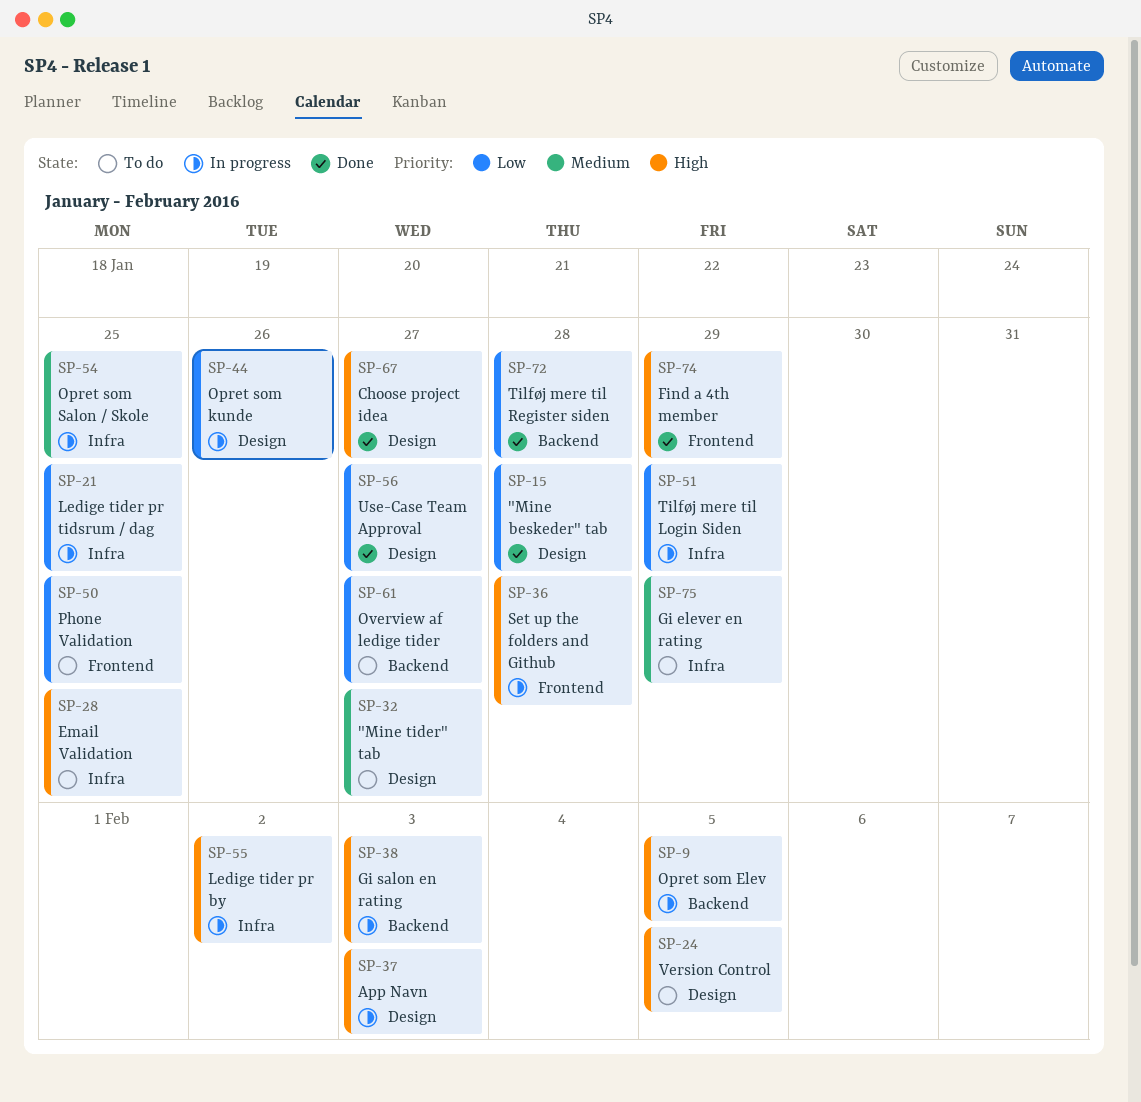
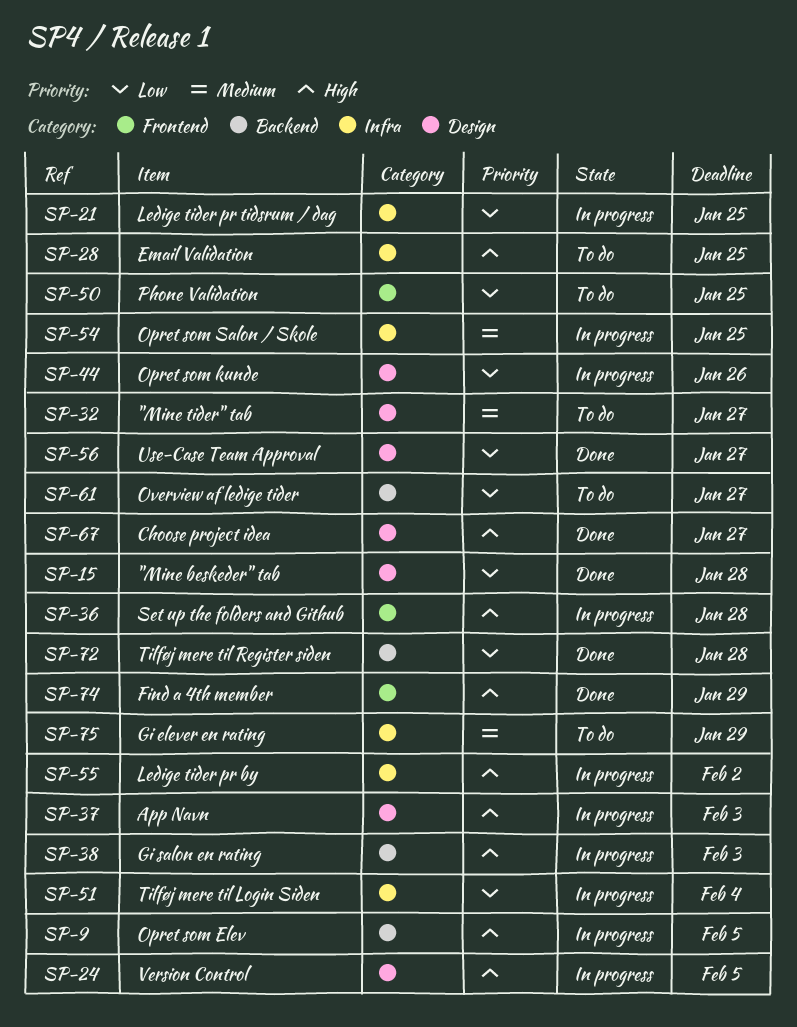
SP-24, status: To do -> In progress
SP-51, due: Jan 29 -> Feb 4

